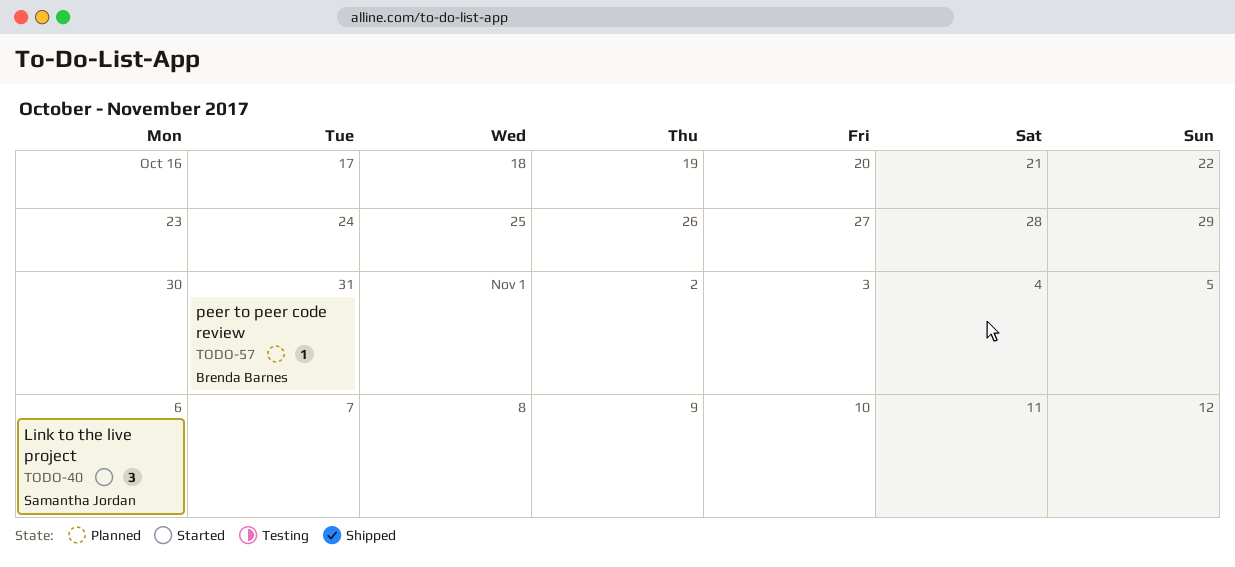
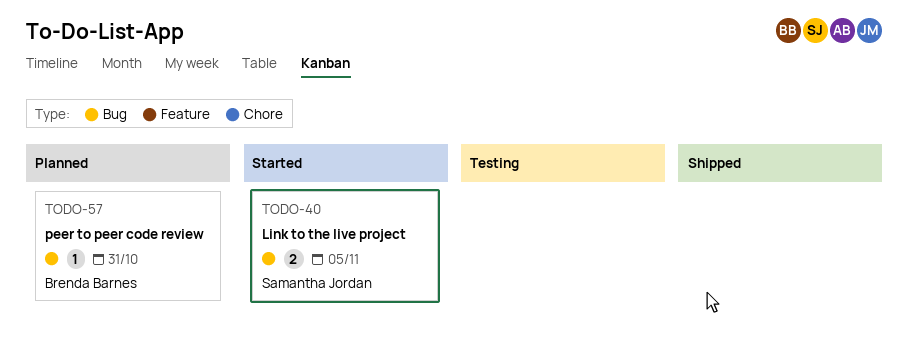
TODO-40, estimate: 3 -> 2
TODO-40, due: Nov 6 -> Nov 5

